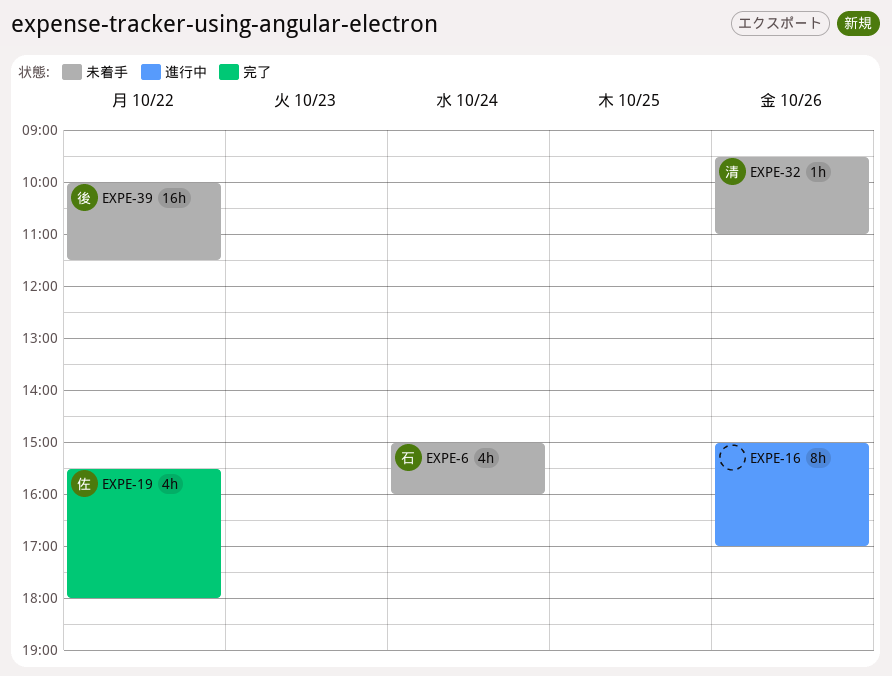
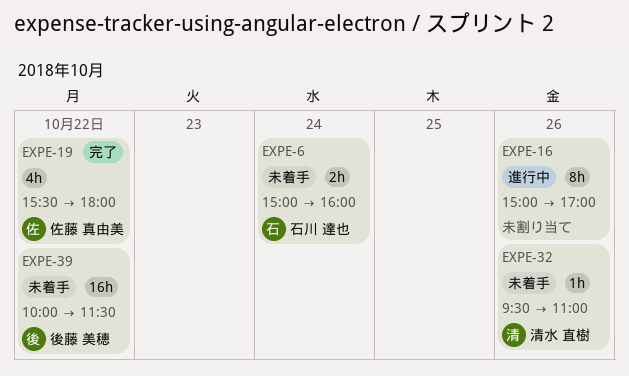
EXPE-6, estimate: 4h -> 2h

